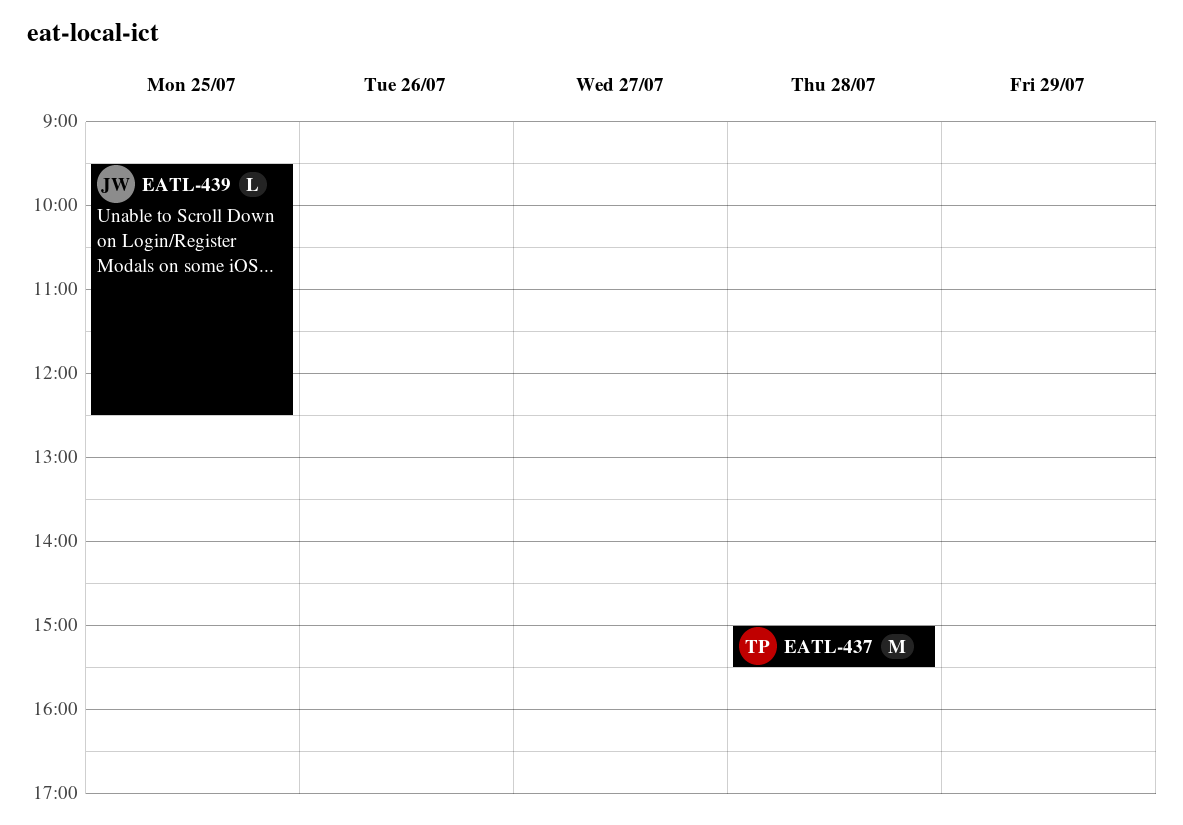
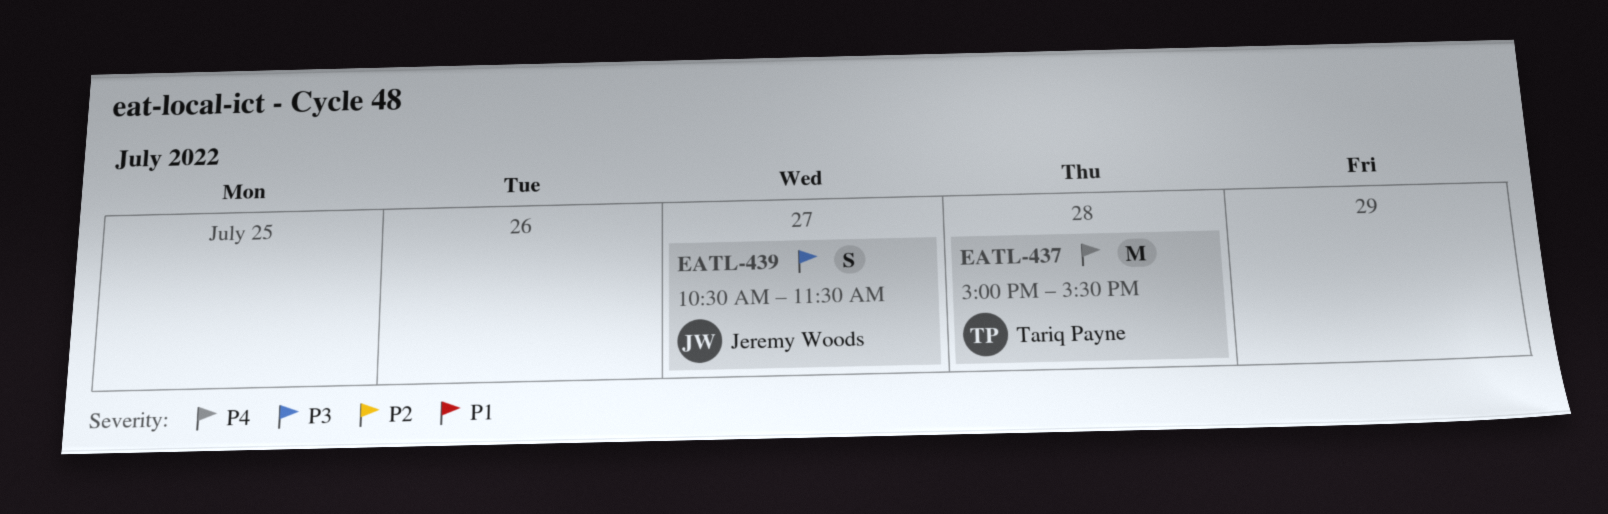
EATL-439, estimate: L -> S
EATL-439, day: Jul 25 -> Jul 27
EATL-439, begins: 09:30 -> 10:30
EATL-439, ends: 12:30 -> 11:30

